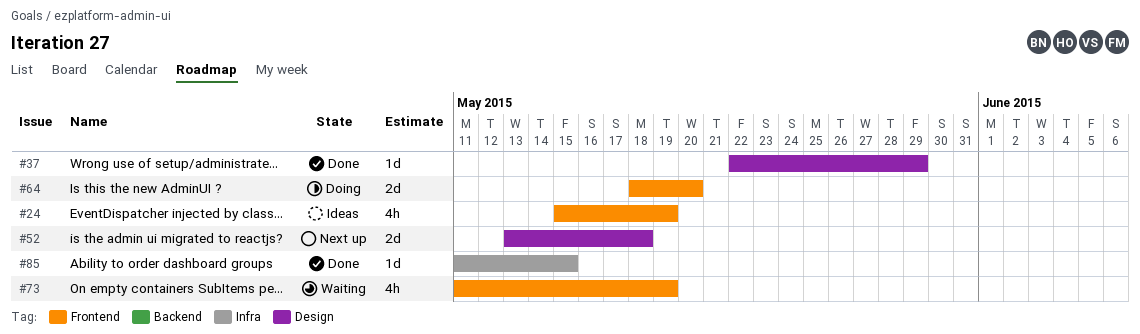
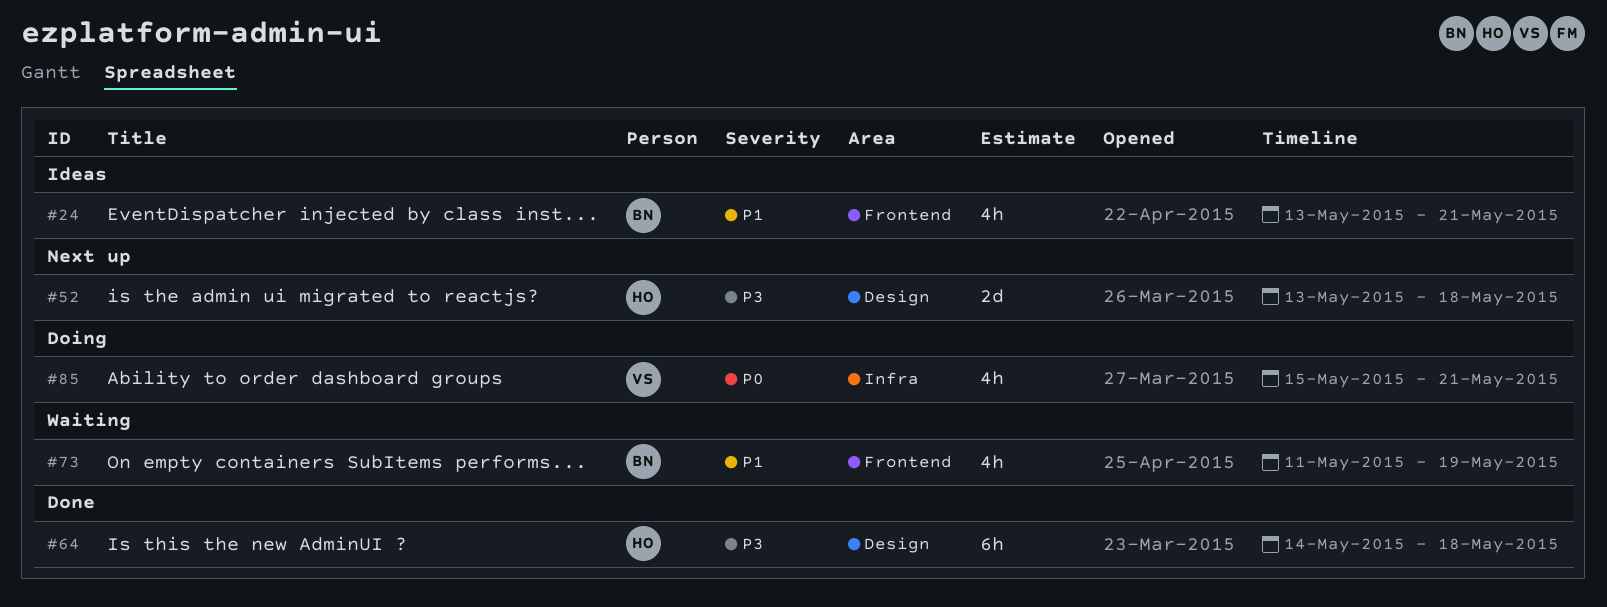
#24, start: May 15 -> May 13
#24, due: May 19 -> May 21
#37: present -> none
#64, status: Doing -> Done
#64, label: Frontend -> Design
#64, estimate: 2d -> 6h
#64, start: May 18 -> May 14
#64, due: May 20 -> May 18
#85, status: Done -> Doing
#85, estimate: 1d -> 4h
#85, start: May 11 -> May 15
#85, due: May 15 -> May 21

